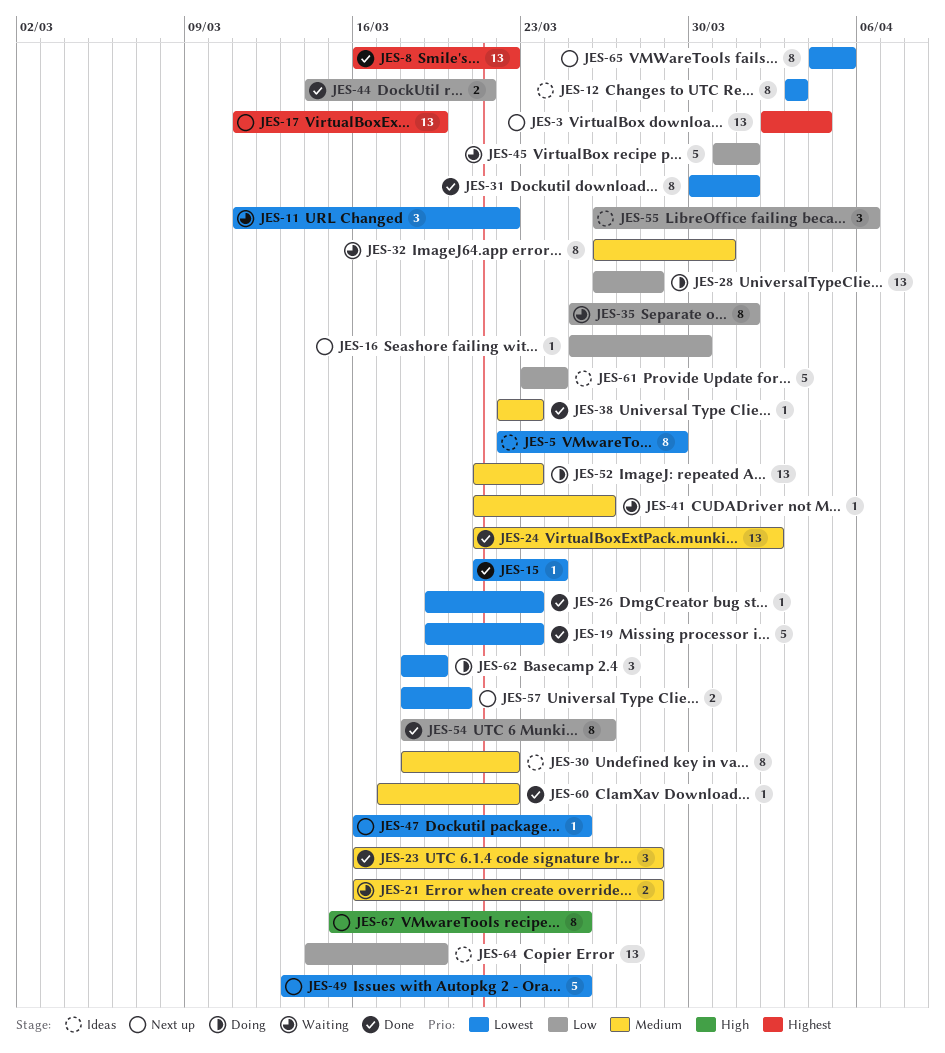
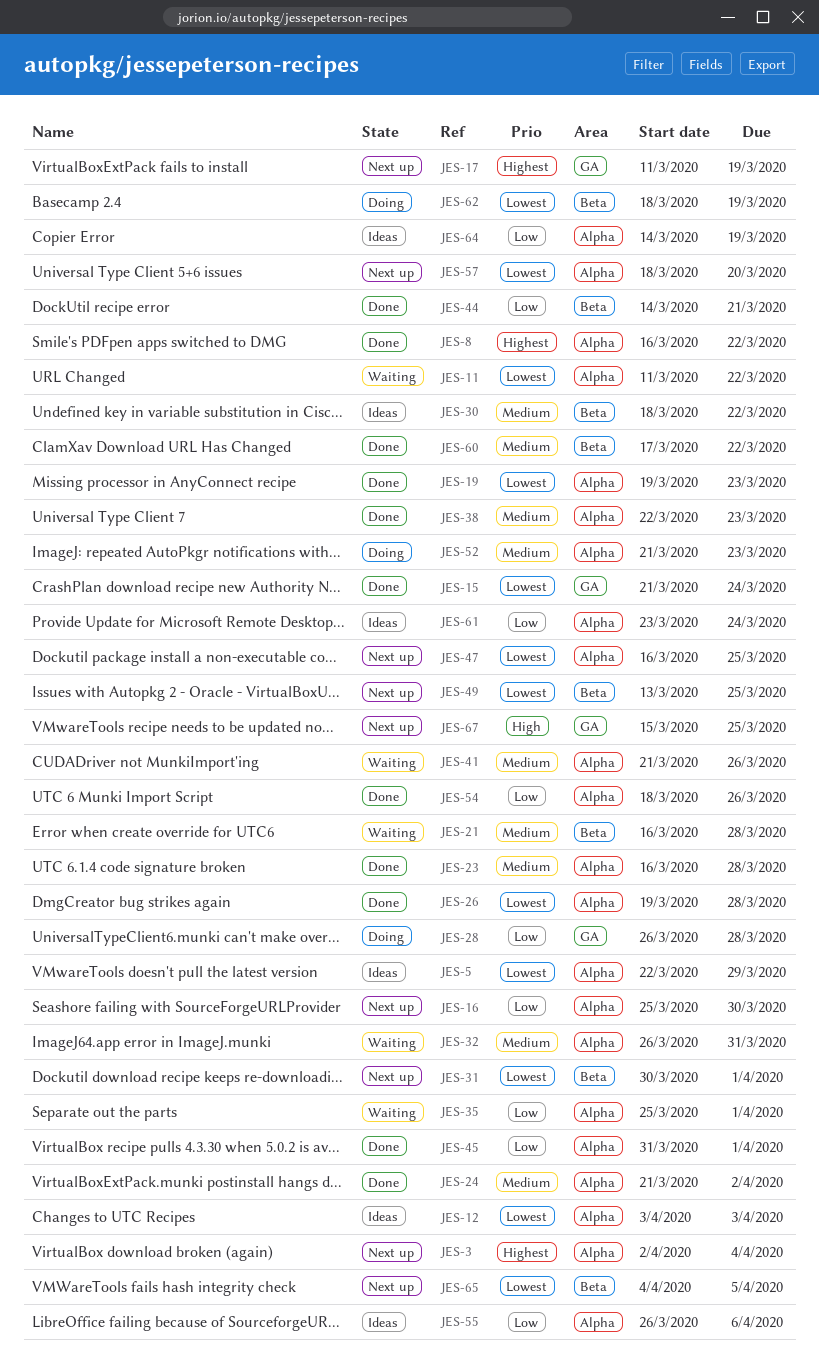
JES-26, due: Mar 23 -> Mar 28
JES-31, status: Done -> Next up
JES-45, status: Waiting -> Done

